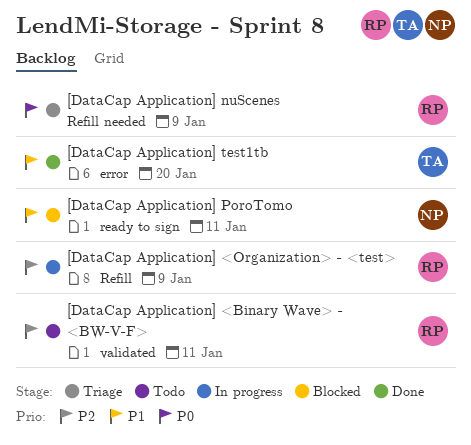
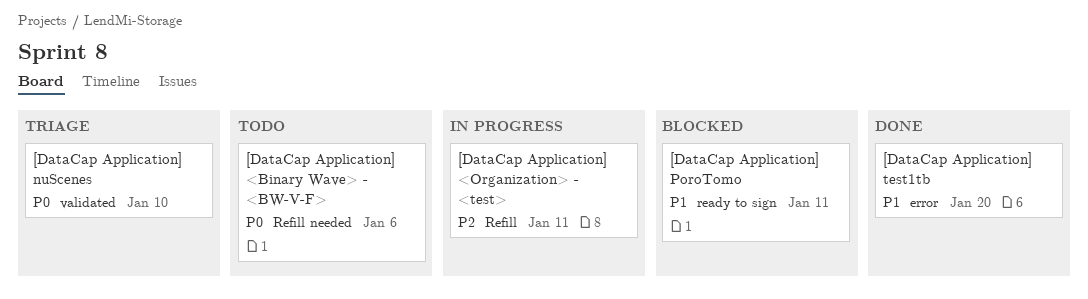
[DataCap Application] <Binary Wave> - <BW-V-F>, priority: P2 -> P0
[DataCap Application] <Binary Wave> - <BW-V-F>, label: validated -> Refill needed
[DataCap Application] <Binary Wave> - <BW-V-F>, due: Jan 11 -> Jan 6
[DataCap Application] <Organization> - <test>, due: Jan 9 -> Jan 11
[DataCap Application] nuScenes, label: Refill needed -> validated
[DataCap Application] nuScenes, due: Jan 9 -> Jan 10

